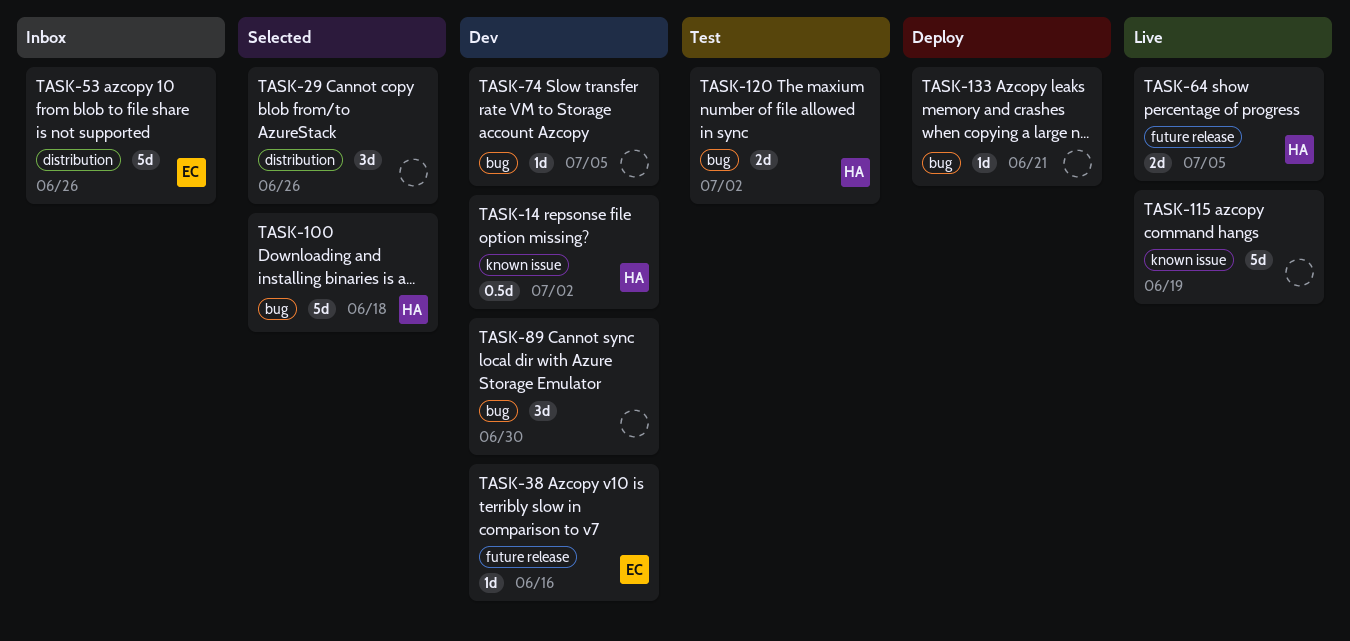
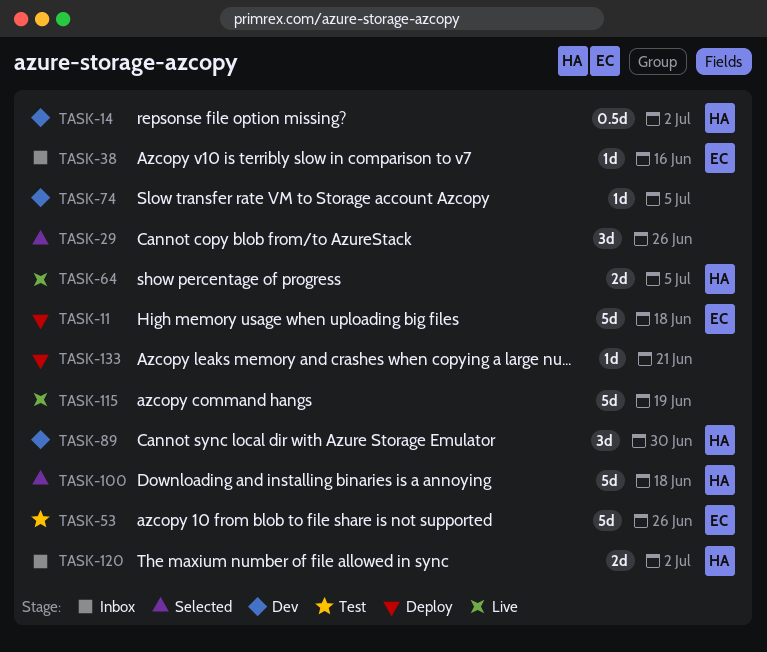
TASK-11: none -> present
TASK-38, status: Dev -> Inbox
TASK-53, status: Inbox -> Test
TASK-89, owner: none -> HA
TASK-120, status: Test -> Inbox

